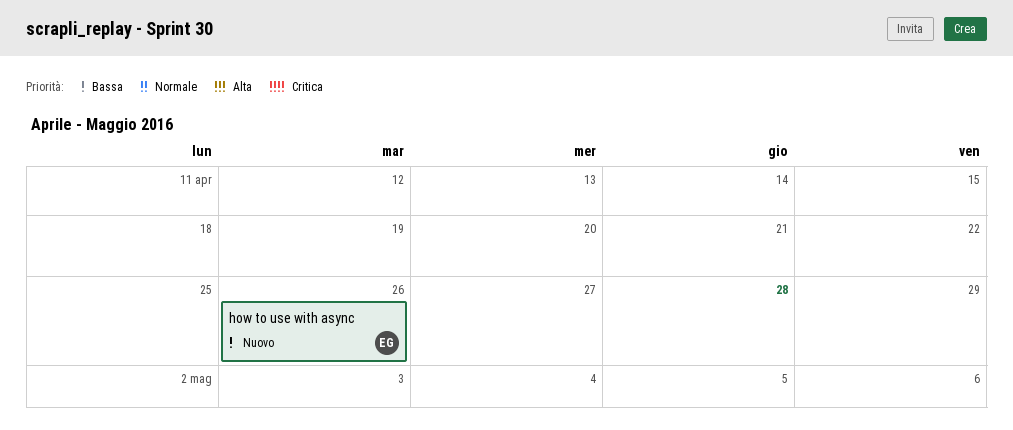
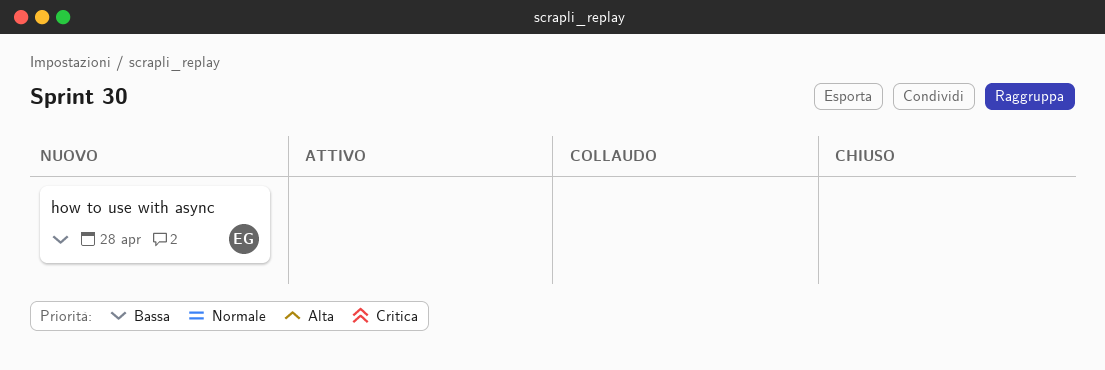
how to use with async, due: Apr 26 -> Apr 28

